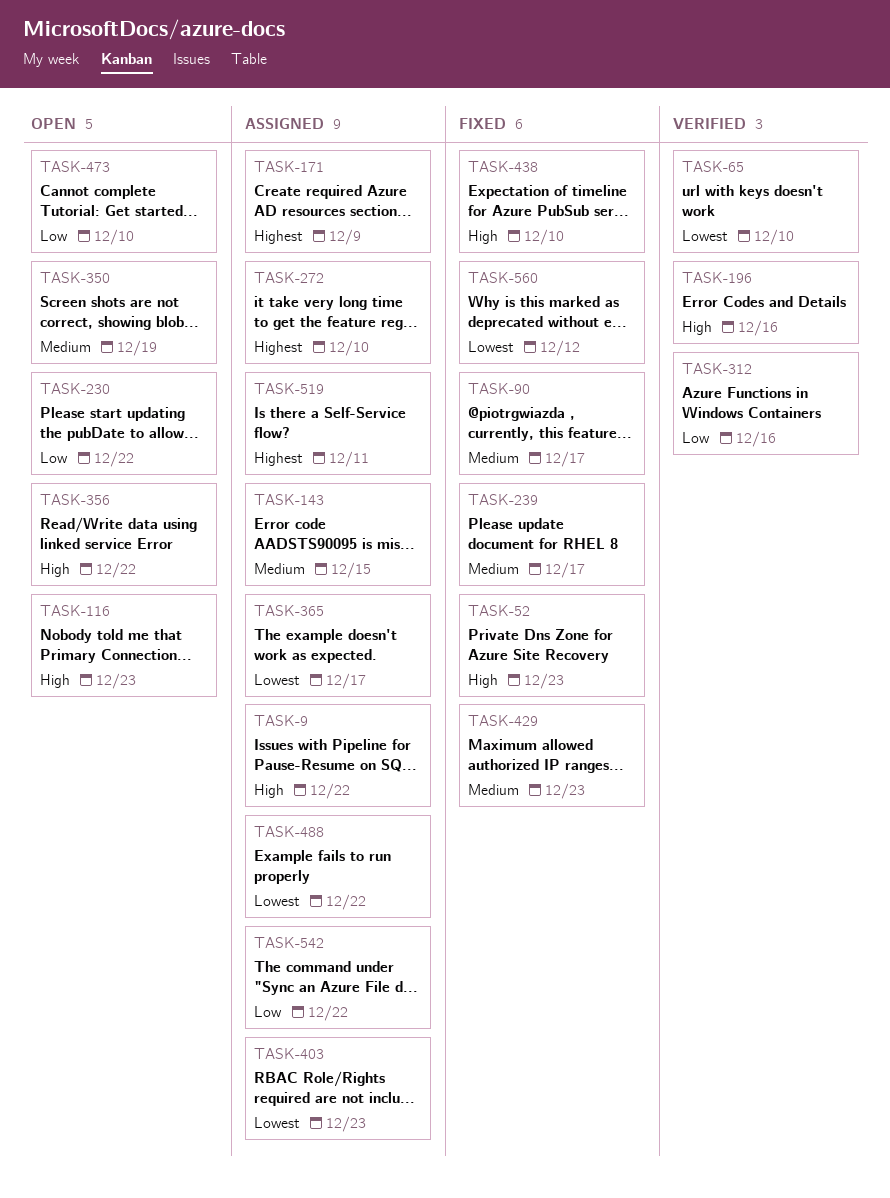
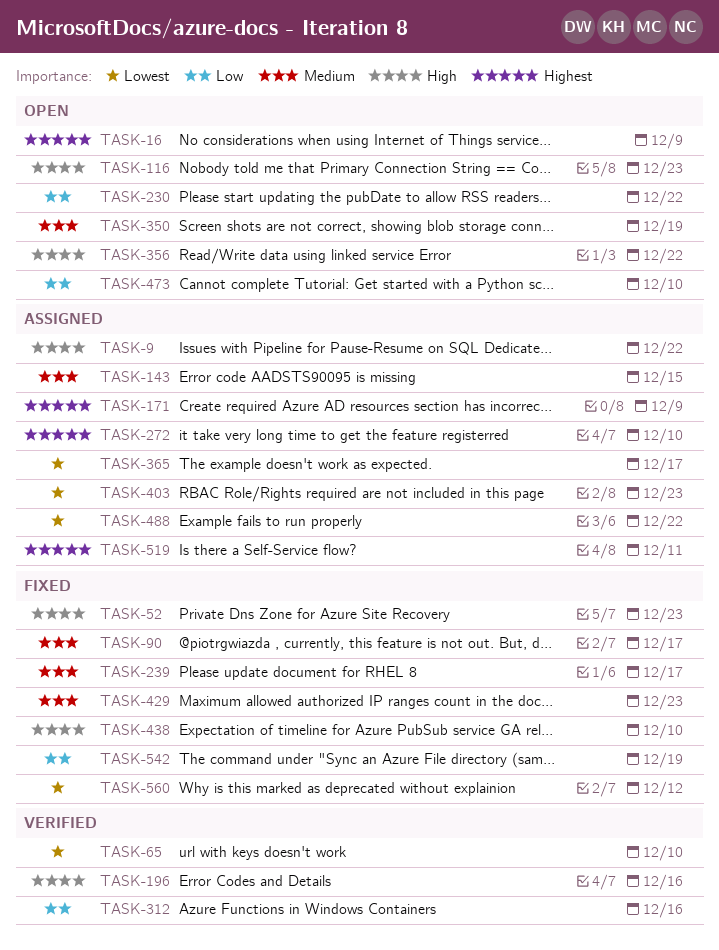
TASK-16: none -> present
TASK-542, status: Assigned -> Fixed
TASK-542, due: Dec 22 -> Dec 19

